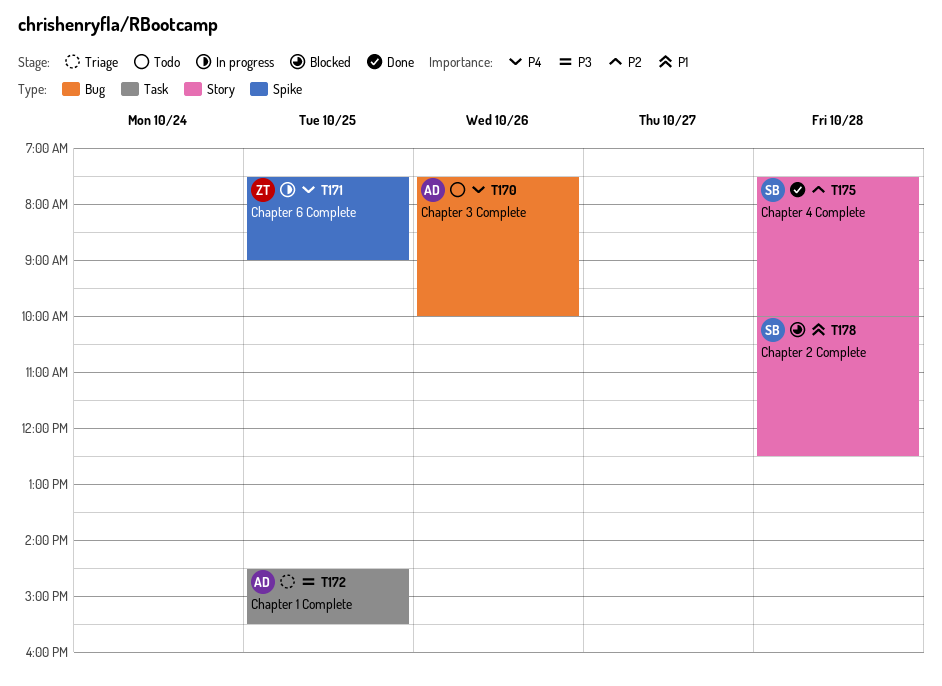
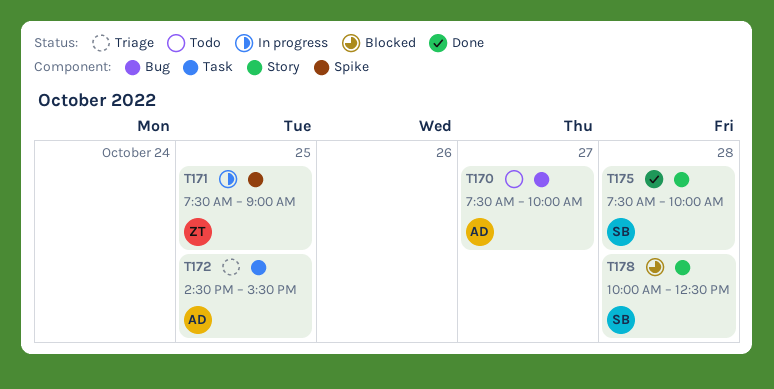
T170, day: Oct 26 -> Oct 27

